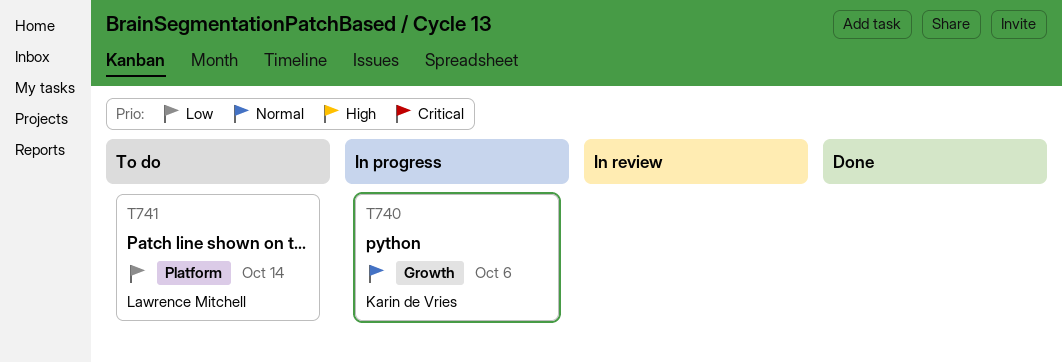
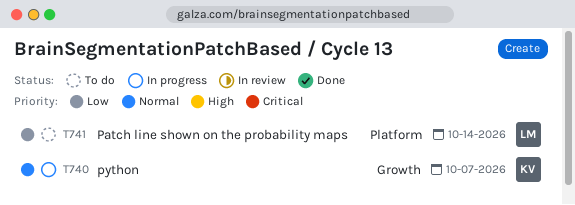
T740, due: Oct 6 -> Oct 7

